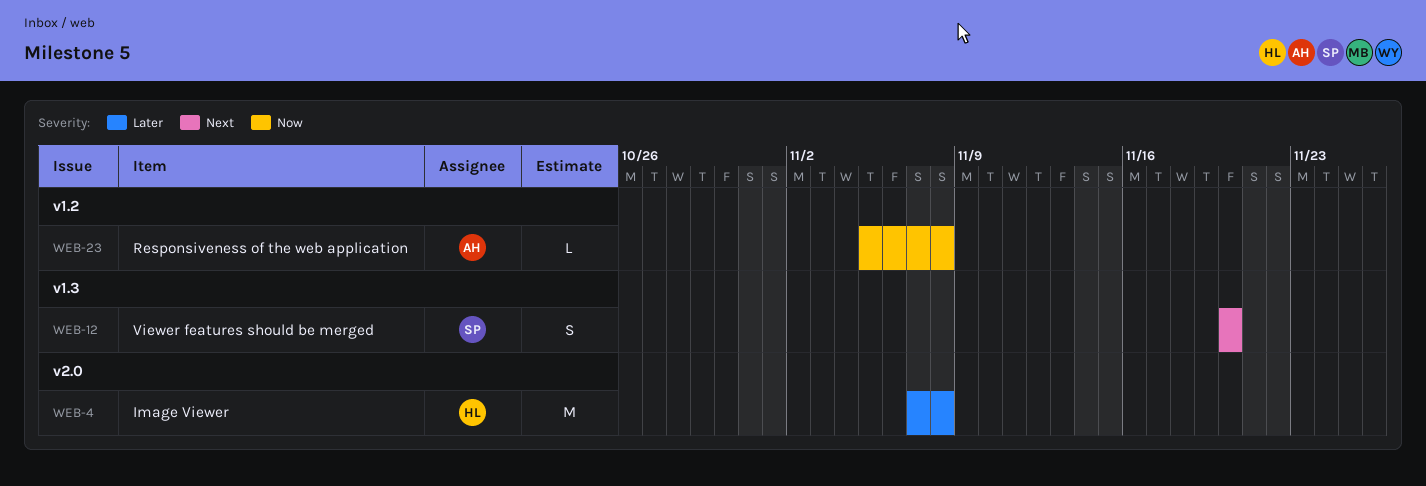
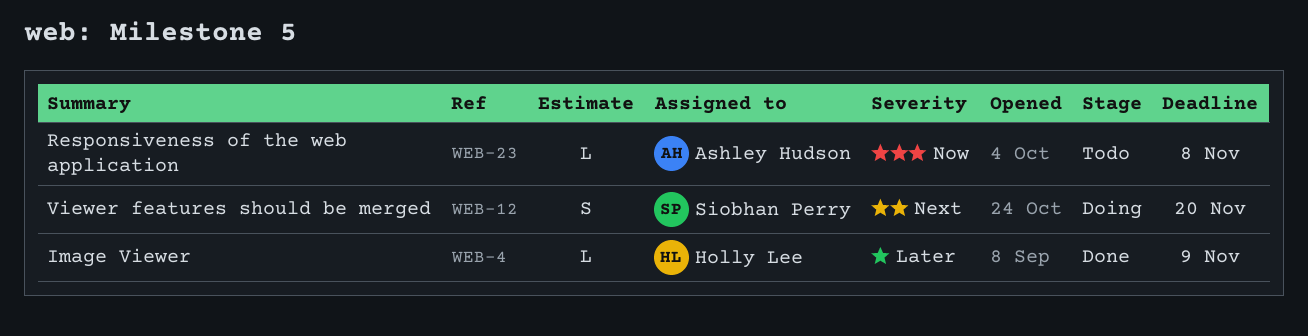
WEB-4, estimate: M -> L
WEB-4, due: Nov 8 -> Nov 9

